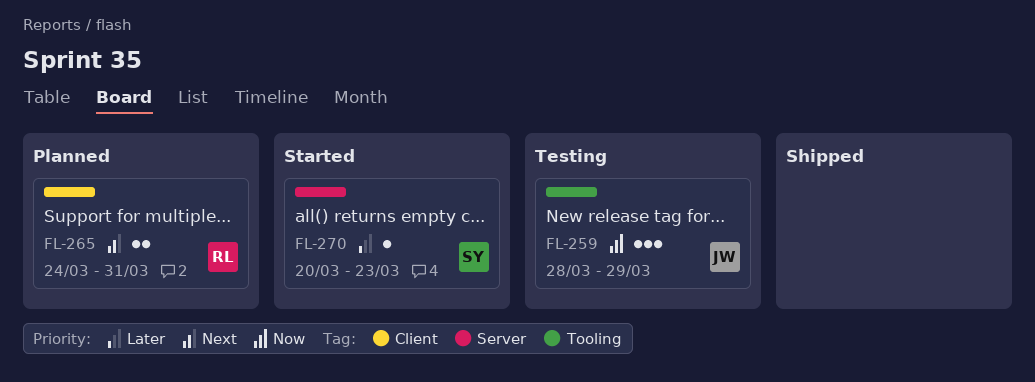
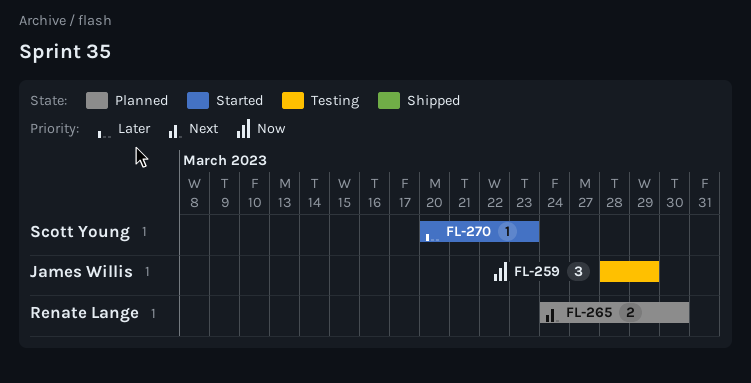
FL-265, due: Mar 31 -> Mar 30

